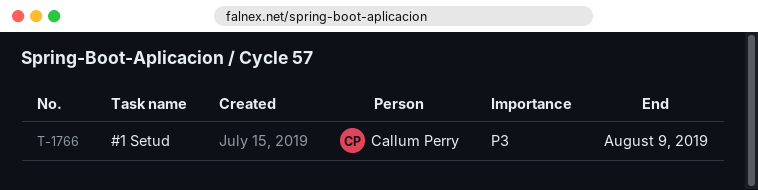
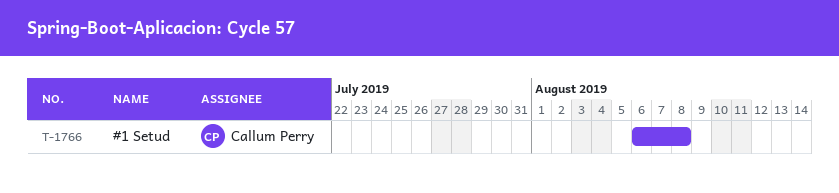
T-1766, due: Aug 9 -> Aug 8

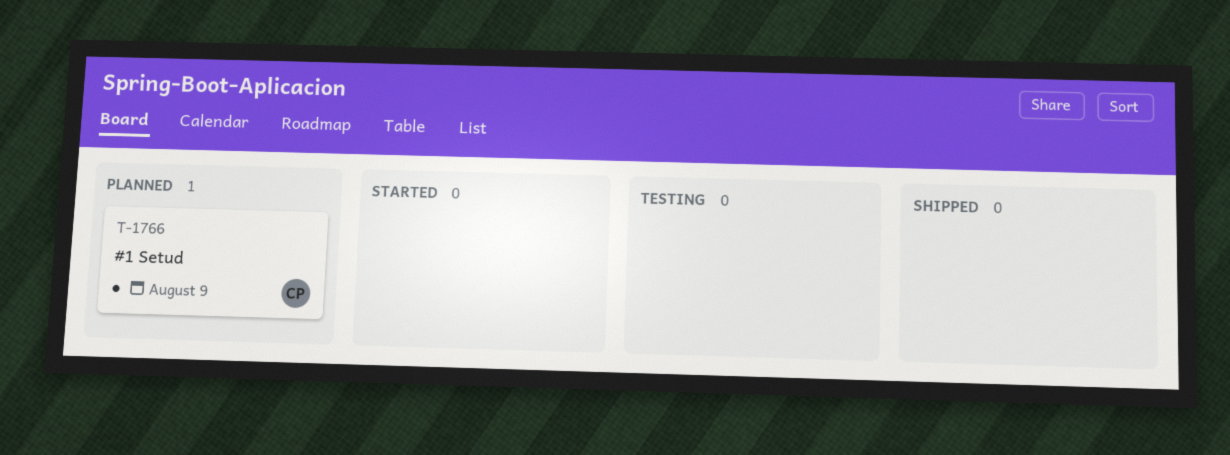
T-1766, due: Aug 8 -> Aug 9

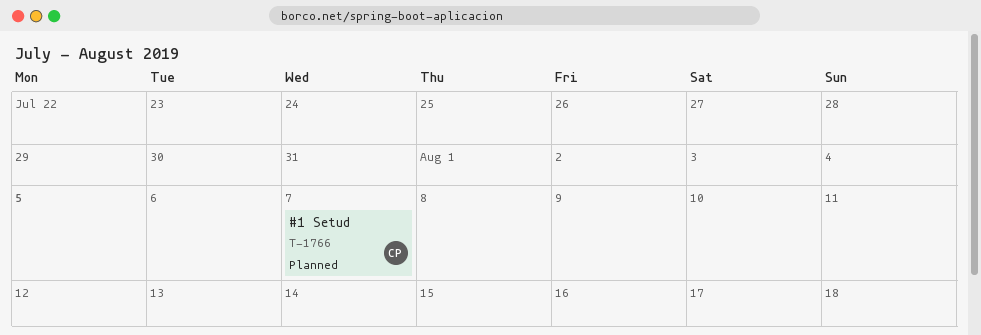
T-1766, due: Aug 9 -> Aug 7

